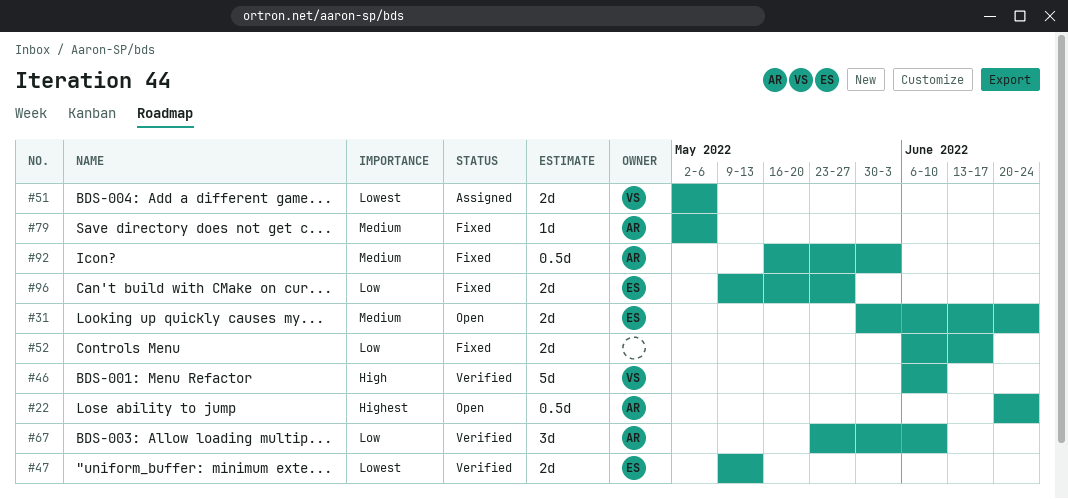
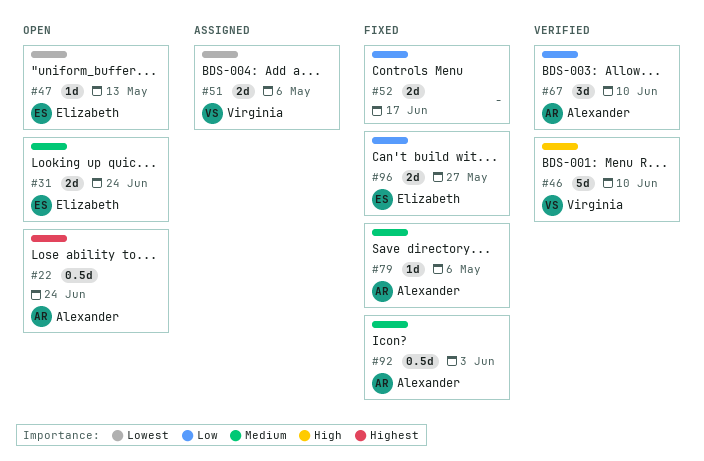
#47, status: Verified -> Open
#47, estimate: 2d -> 1d

